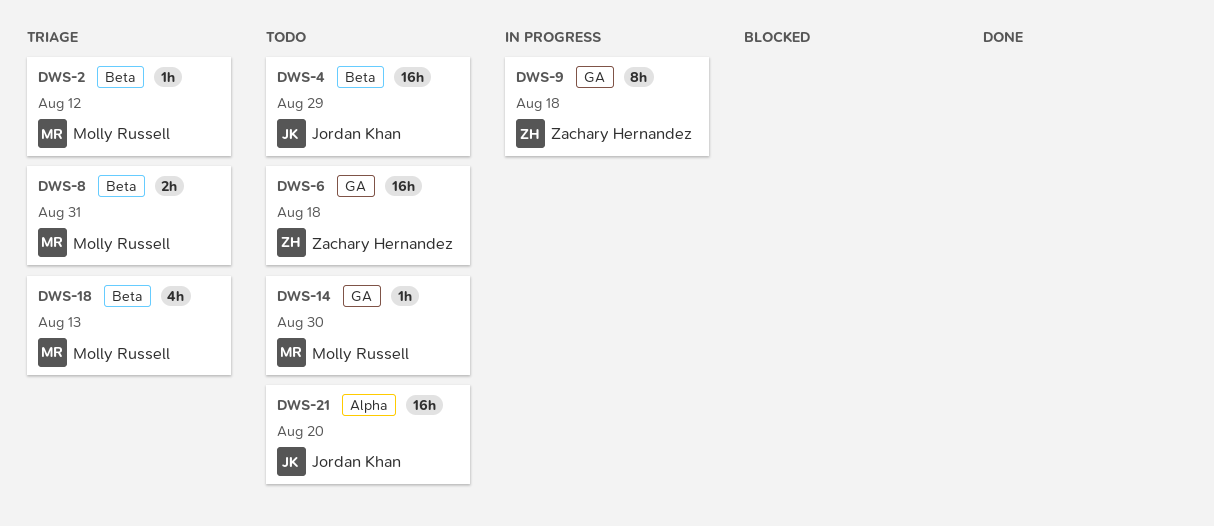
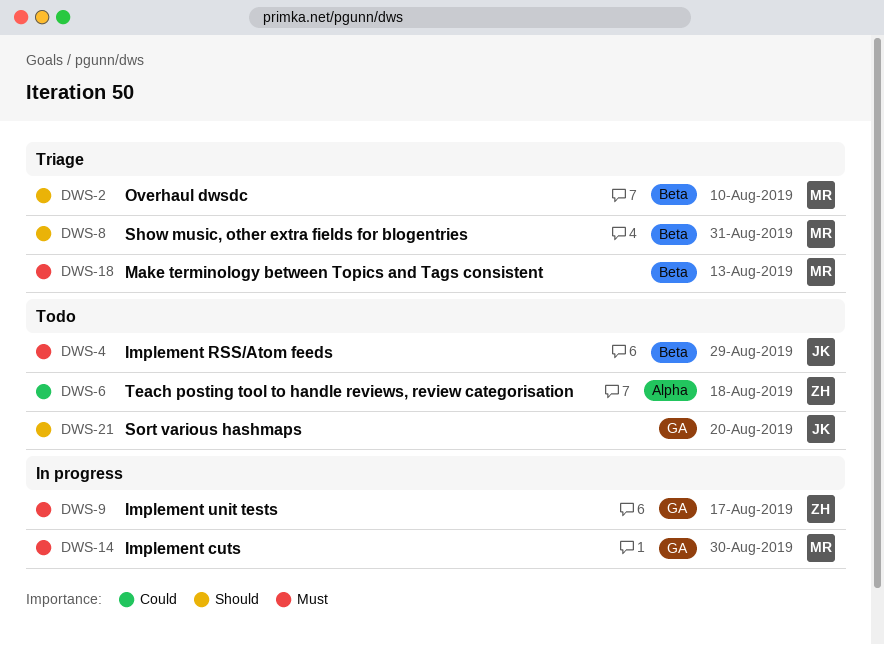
DWS-2, due: Aug 12 -> Aug 10
DWS-6, label: GA -> Alpha
DWS-9, due: Aug 18 -> Aug 17
DWS-14, status: Todo -> In progress
DWS-21, label: Alpha -> GA

